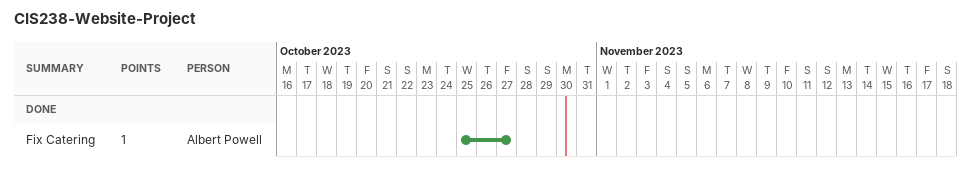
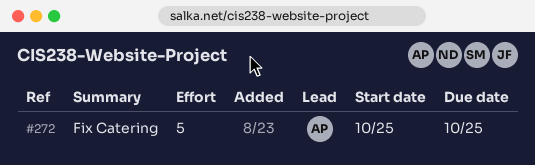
Fix Catering, estimate: 1 -> 5
Fix Catering, due: Oct 27 -> Oct 25

